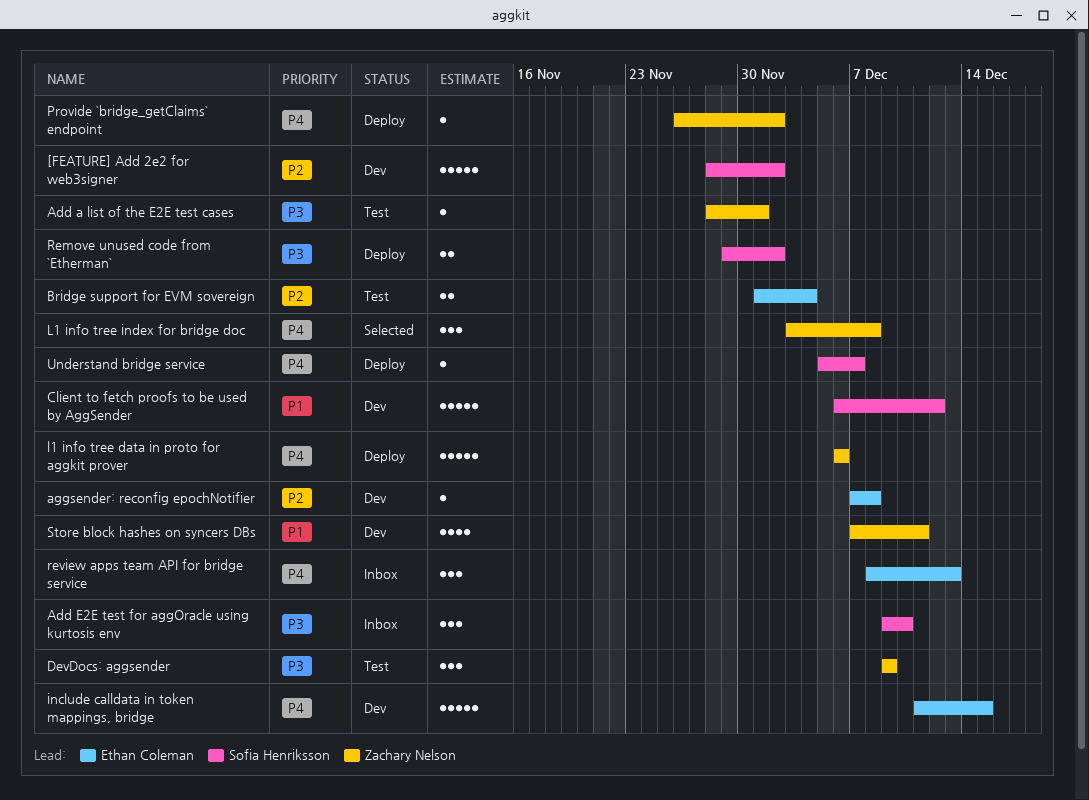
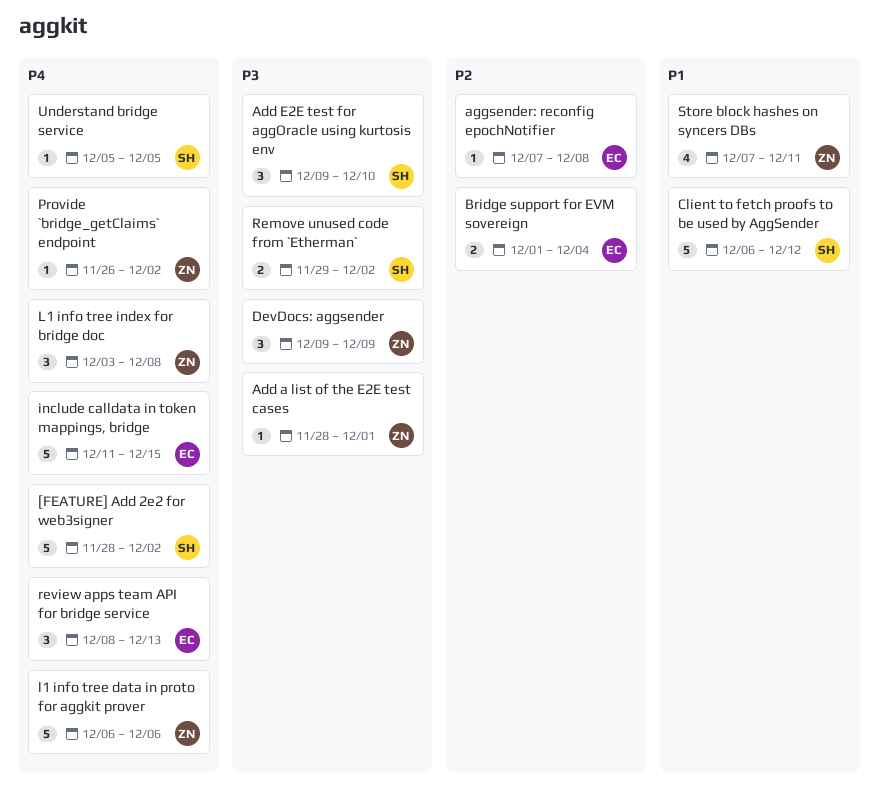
[FEATURE] Add 2e2 for web3signer, priority: P2 -> P4
Understand bridge service, due: Dec 7 -> Dec 5

